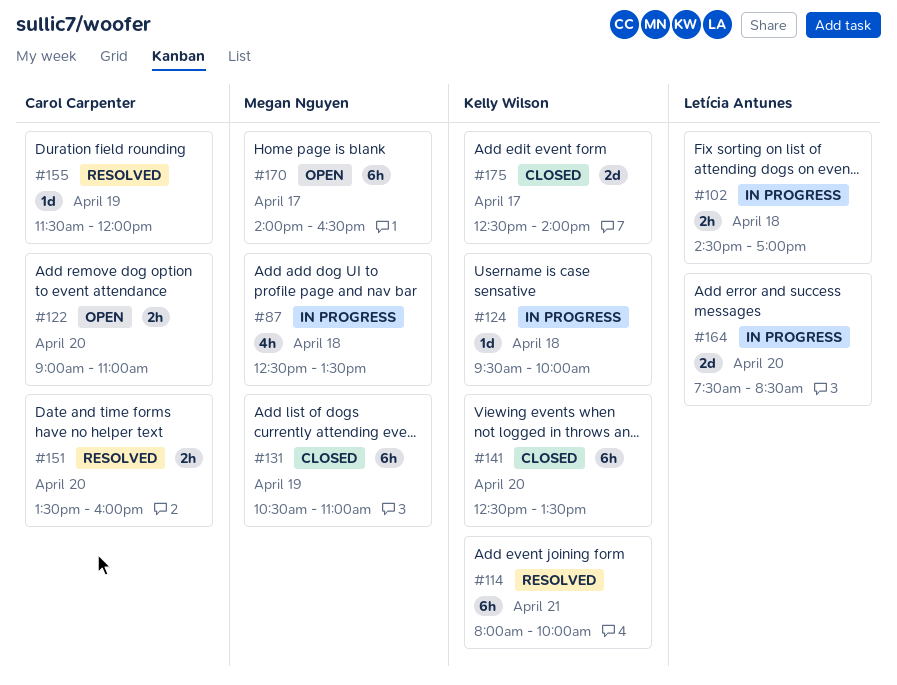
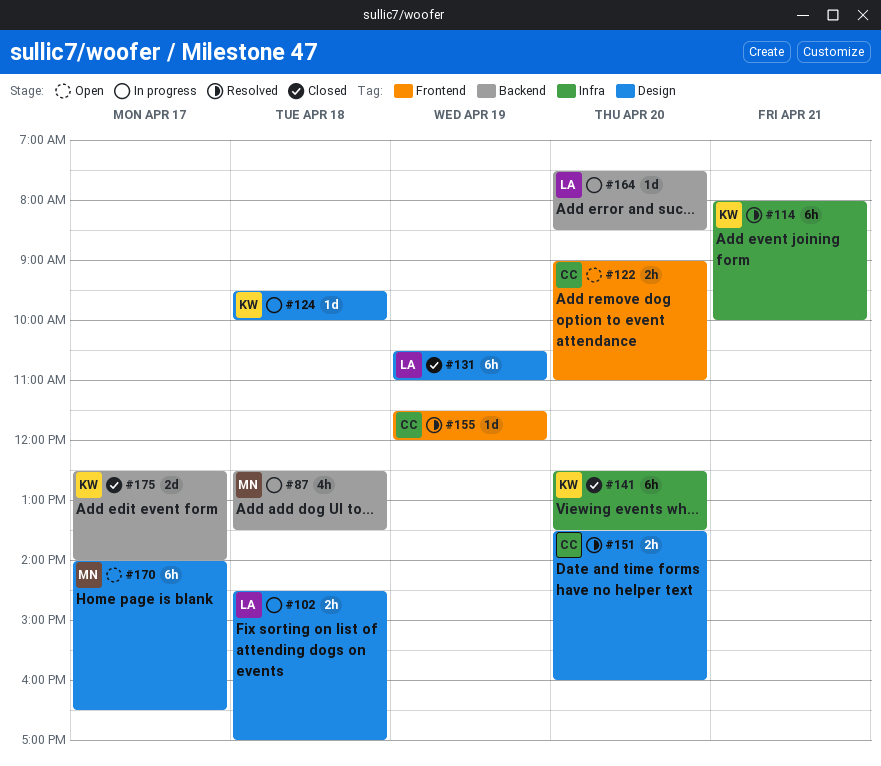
#131, owner: Megan Nguyen -> Letícia Antunes
#164, estimate: 2d -> 1d

